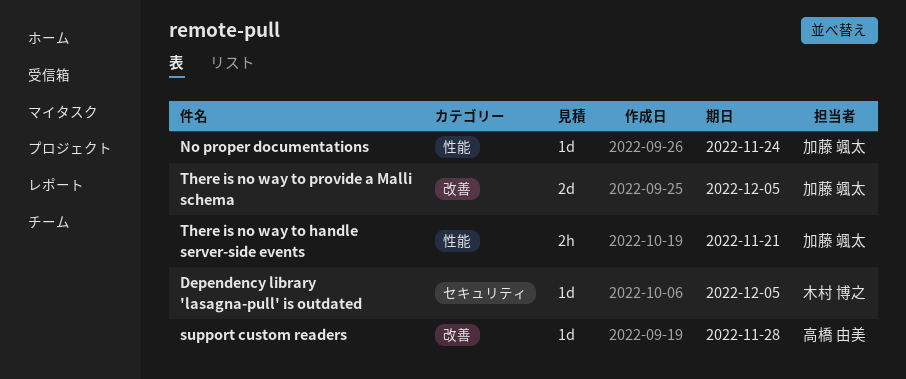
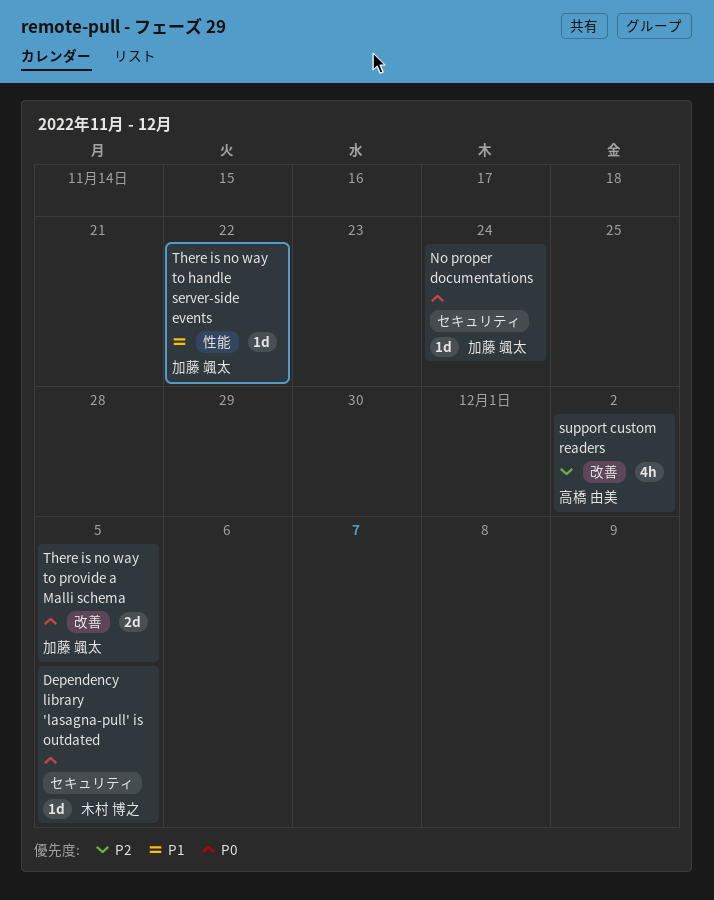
No proper documentations, label: 性能 -> セキュリティ
support custom readers, estimate: 1d -> 4h
support custom readers, due: Nov 28 -> Dec 2
There is no way to handle server-side events, estimate: 2h -> 1d
There is no way to handle server-side events, due: Nov 21 -> Nov 22

